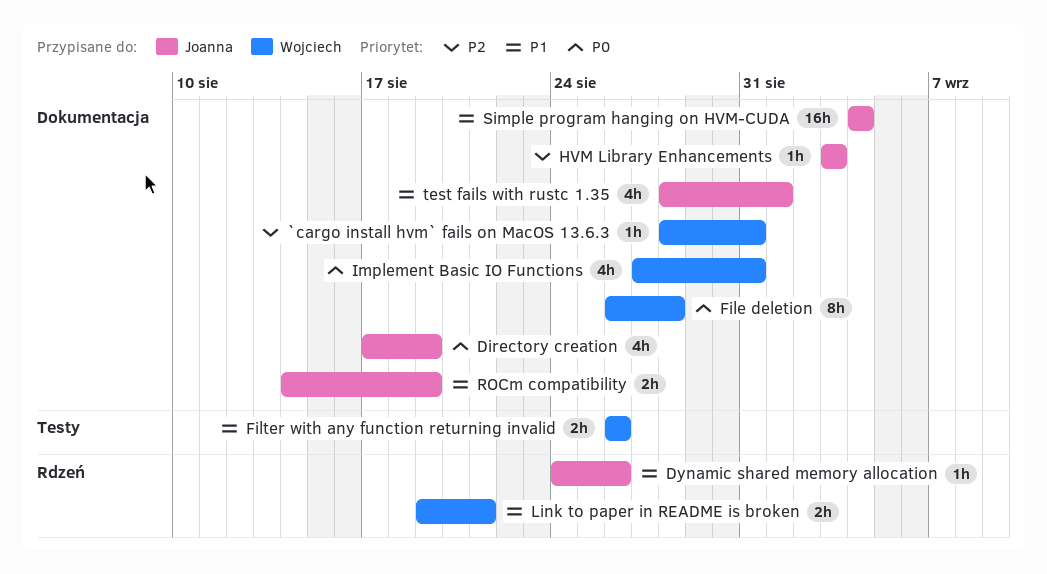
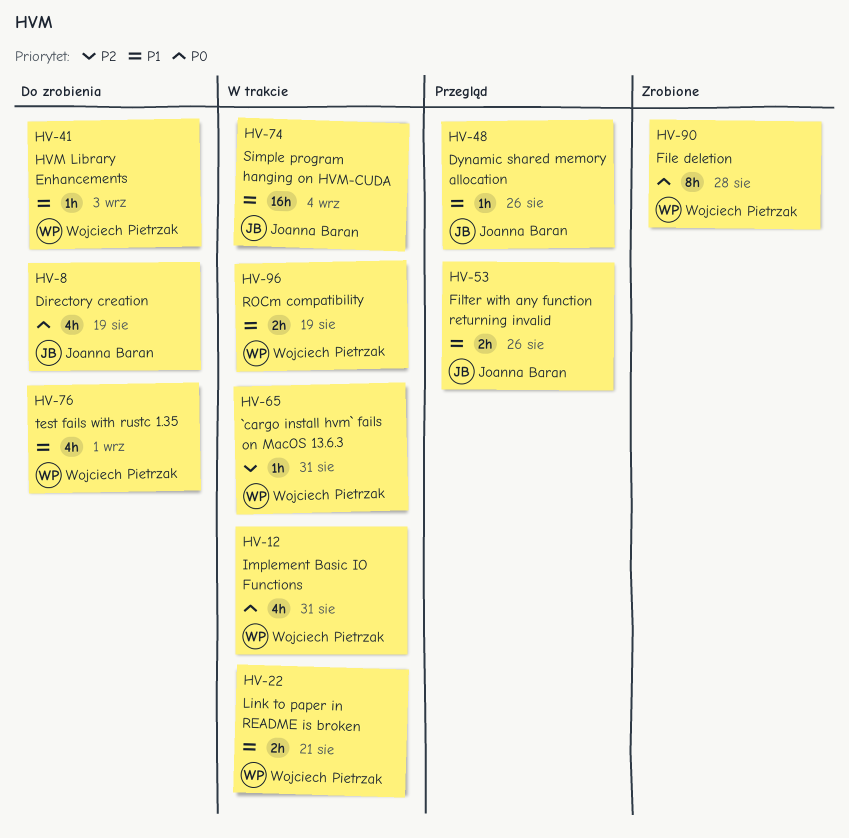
Filter with any function returning invalid, owner: Wojciech Pietrzak -> Joanna Baran
HVM Library Enhancements, owner: Joanna Baran -> Wojciech Pietrzak
HVM Library Enhancements, priority: P2 -> P1
ROCm compatibility, owner: Joanna Baran -> Wojciech Pietrzak
test fails with rustc 1.35, owner: Joanna Baran -> Wojciech Pietrzak

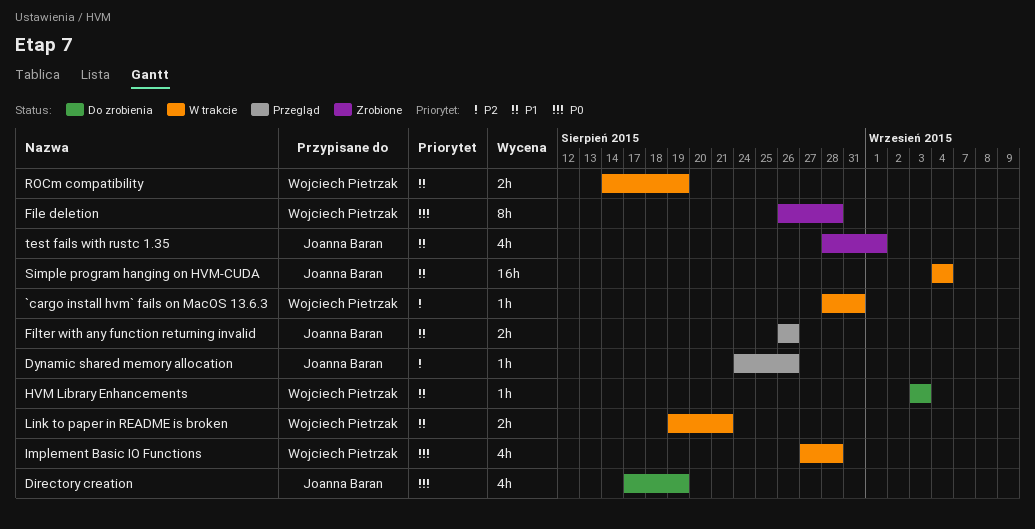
Dynamic shared memory allocation, priority: P1 -> P2
Implement Basic IO Functions, due: Aug 31 -> Aug 28
test fails with rustc 1.35, status: Do zrobienia -> Zrobione
test fails with rustc 1.35, owner: Wojciech Pietrzak -> Joanna Baran

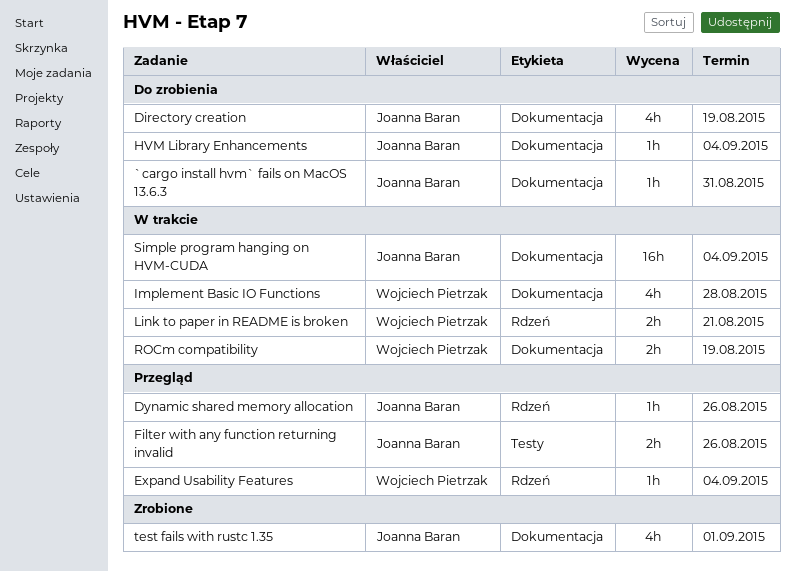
`cargo install hvm` fails on MacOS 13.6.3, status: W trakcie -> Do zrobienia
`cargo install hvm` fails on MacOS 13.6.3, owner: Wojciech Pietrzak -> Joanna Baran
Expand Usability Features: none -> present
File deletion: present -> none
HVM Library Enhancements, owner: Wojciech Pietrzak -> Joanna Baran
HVM Library Enhancements, due: Sep 3 -> Sep 4

